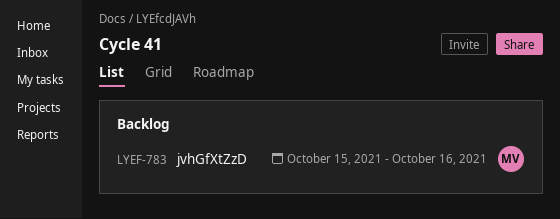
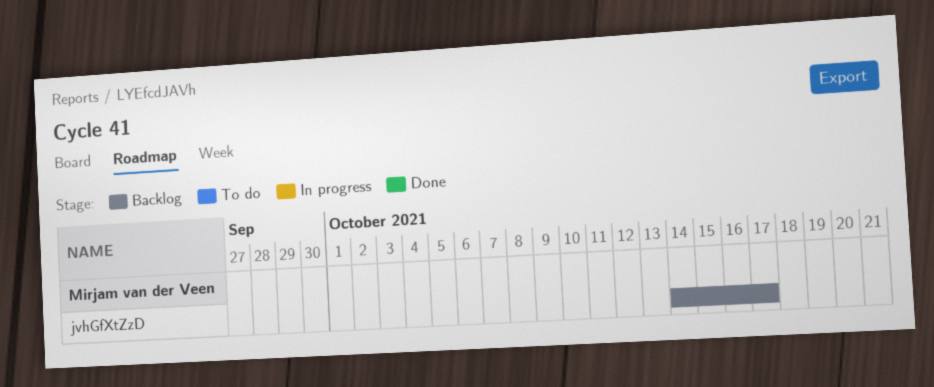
jvhGfXtZzD, start: Oct 15 -> Oct 14
jvhGfXtZzD, due: Oct 16 -> Oct 17

